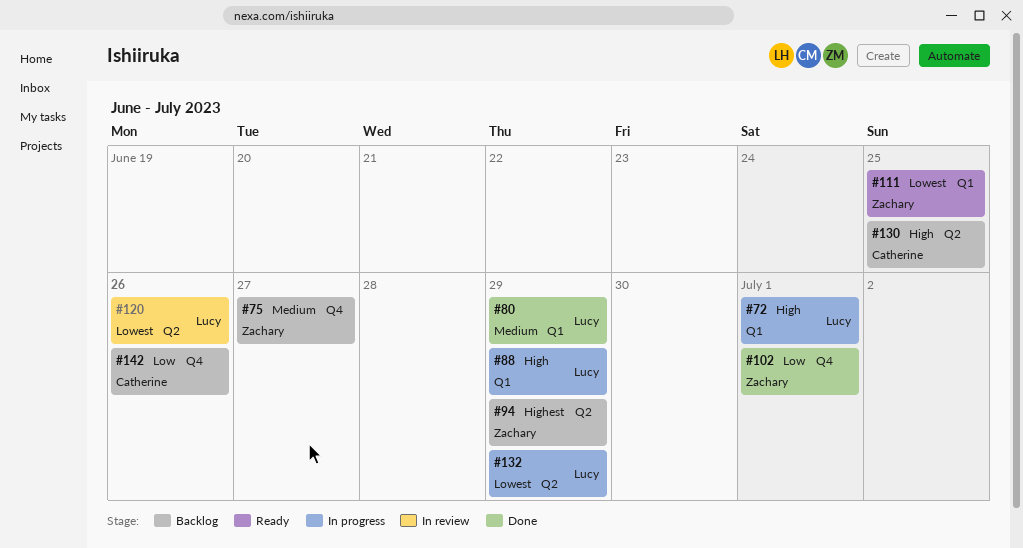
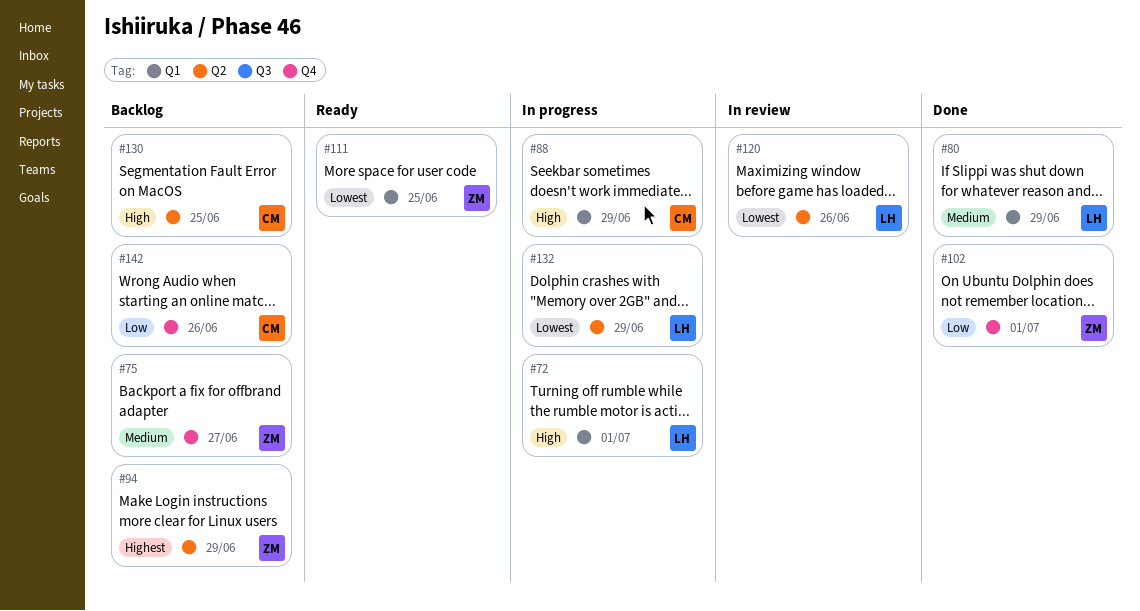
#88, owner: Lucy -> Catherine

